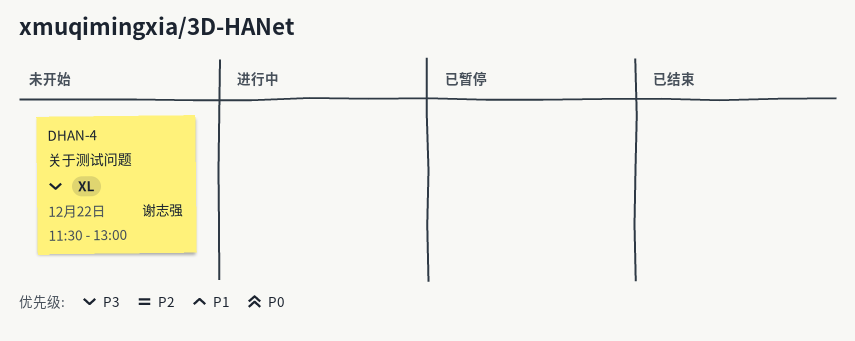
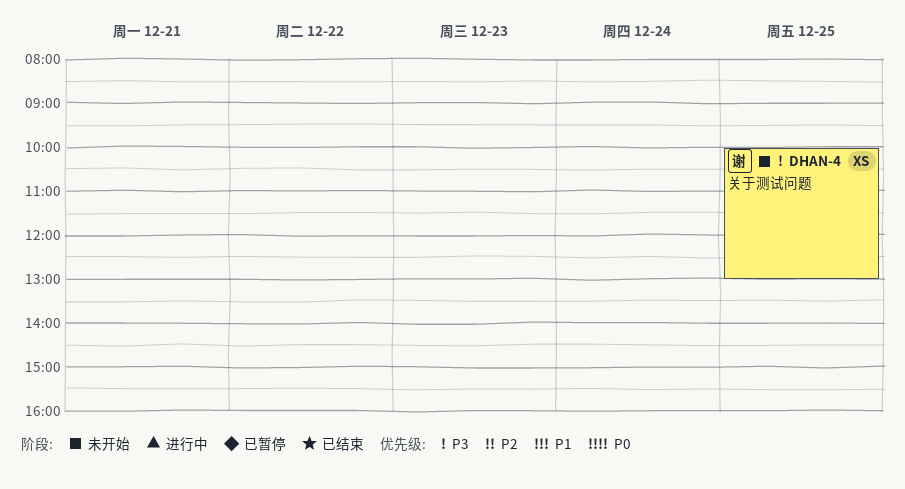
DHAN-4, estimate: XL -> XS
DHAN-4, day: Dec 22 -> Dec 25
DHAN-4, begins: 11:30 -> 10:00

